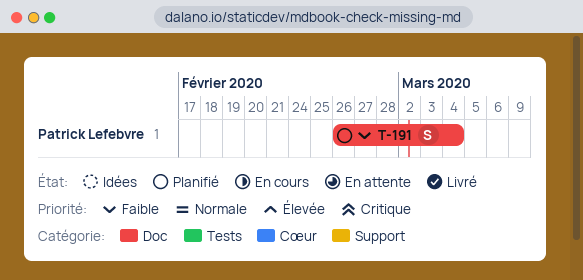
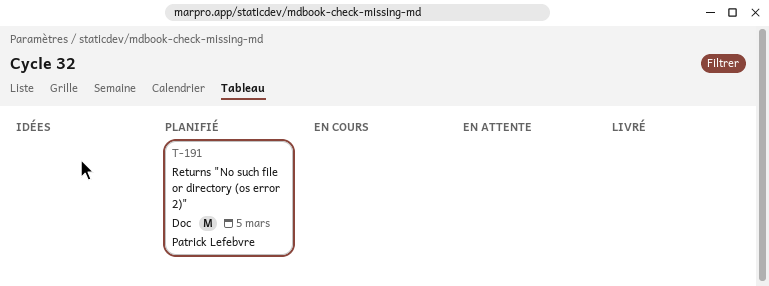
T-191, estimate: S -> M
T-191, due: Mar 4 -> Mar 5

